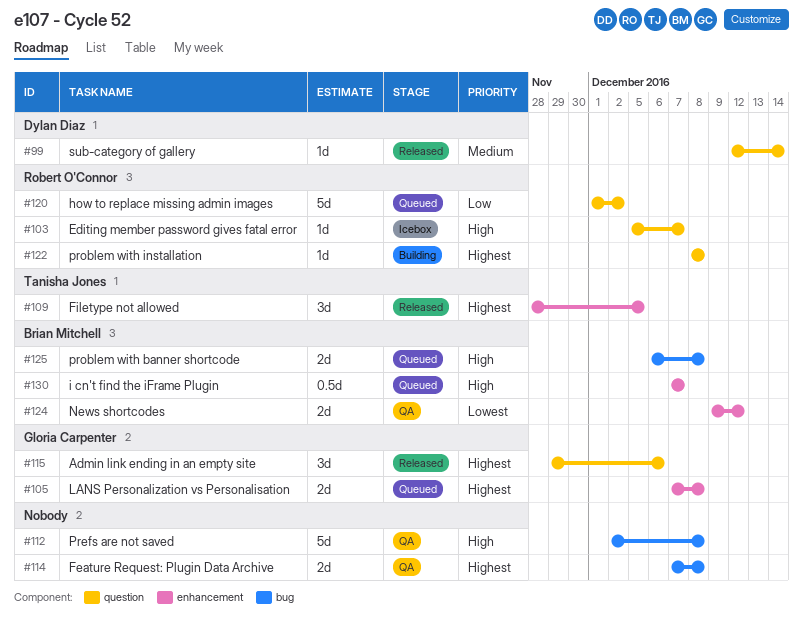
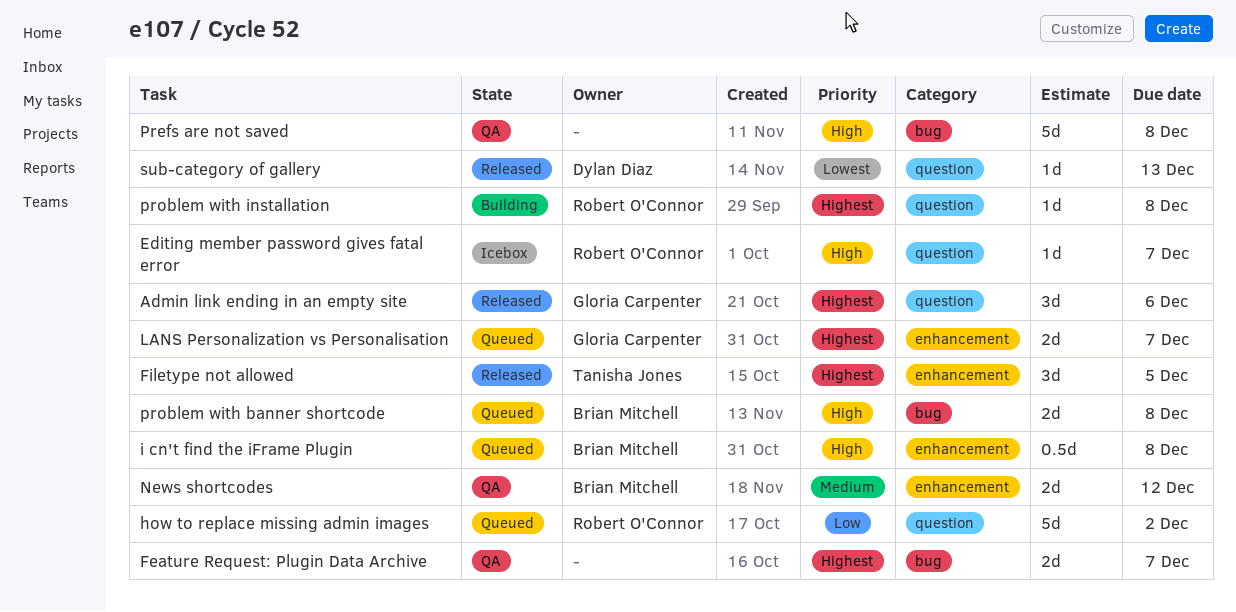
Feature Request: Plugin Data Archive, due: Dec 8 -> Dec 7
i cn't find the iFrame Plugin, due: Dec 7 -> Dec 8
LANS Personalization vs Personalisation, due: Dec 8 -> Dec 7
News shortcodes, priority: Lowest -> Medium
sub-category of gallery, priority: Medium -> Lowest
sub-category of gallery, due: Dec 14 -> Dec 13

